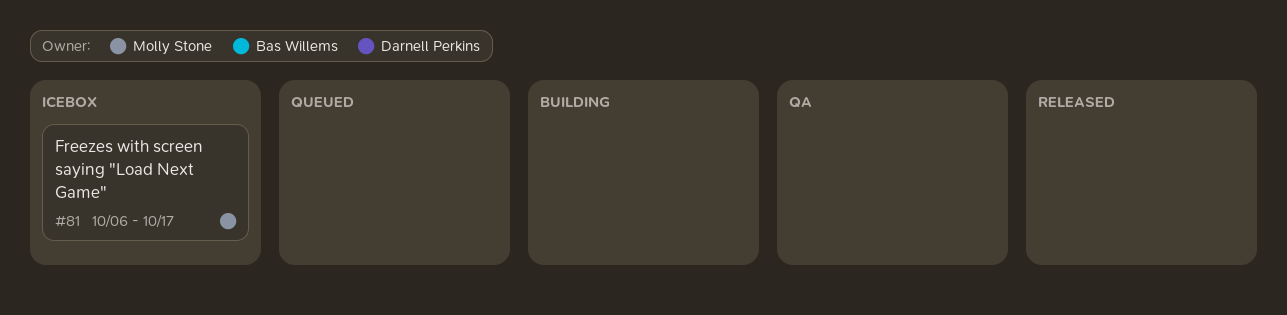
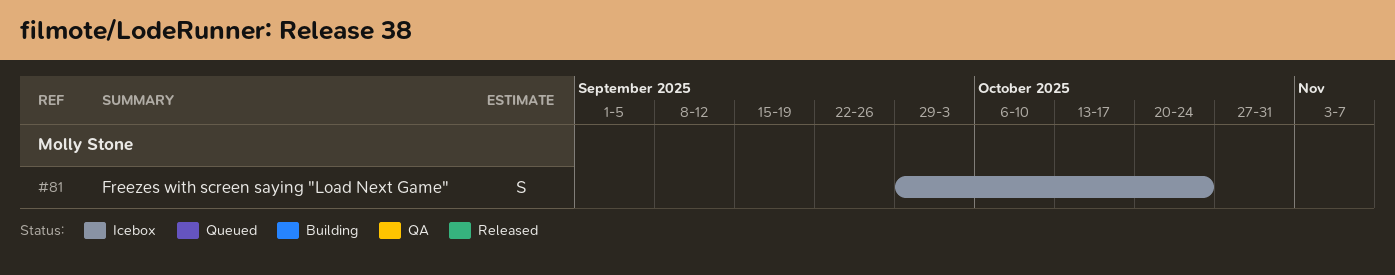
#81, start: Oct 6 -> Sep 29
#81, due: Oct 17 -> Oct 24

